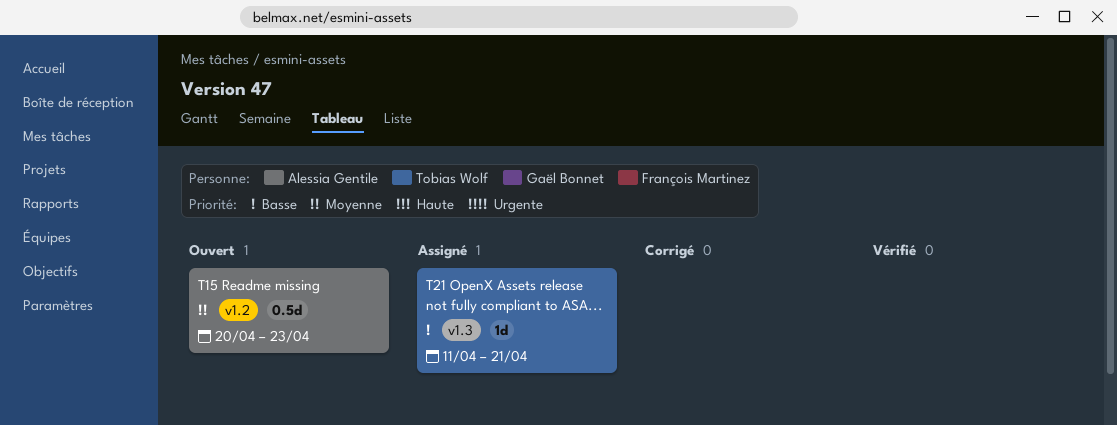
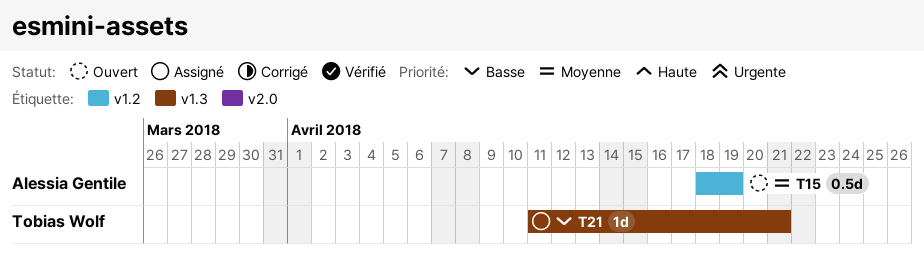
T15, start: Apr 20 -> Apr 18
T15, due: Apr 23 -> Apr 19

